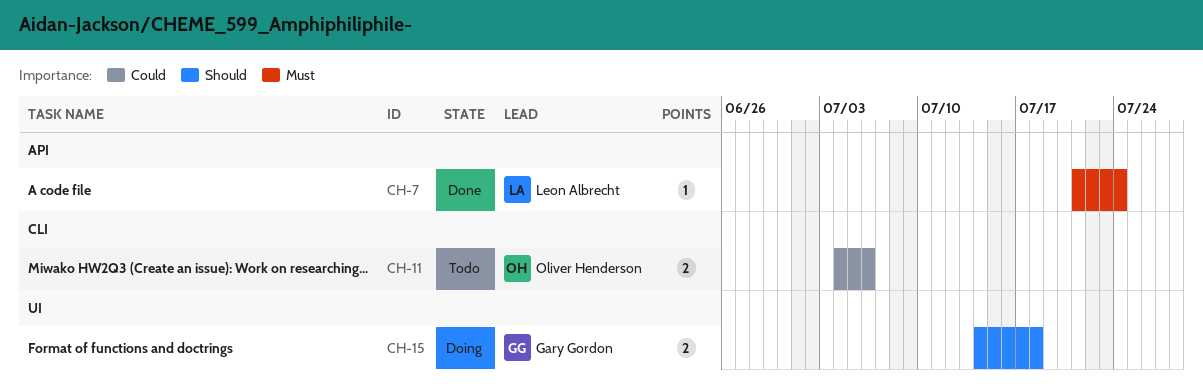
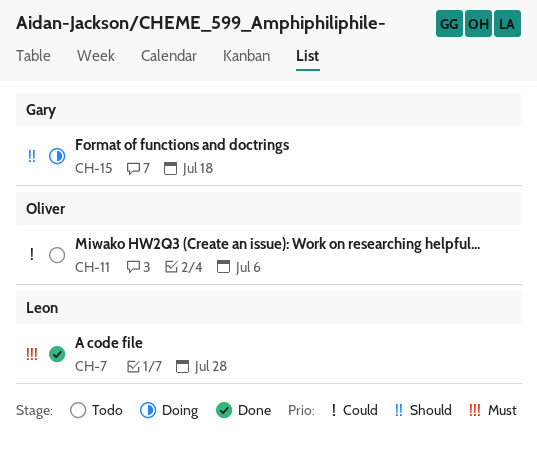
CH-7, due: Jul 24 -> Jul 28

